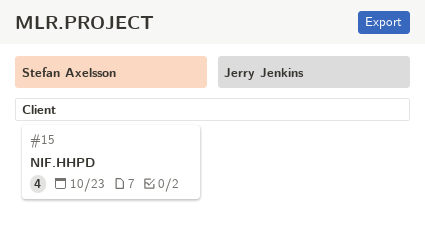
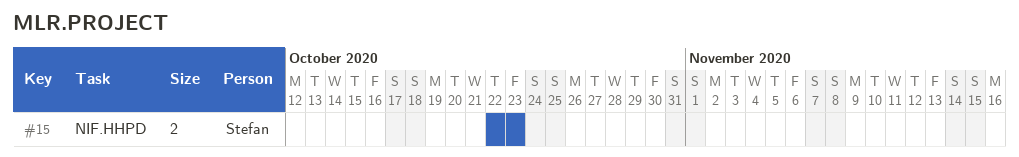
#15, estimate: 4 -> 2

